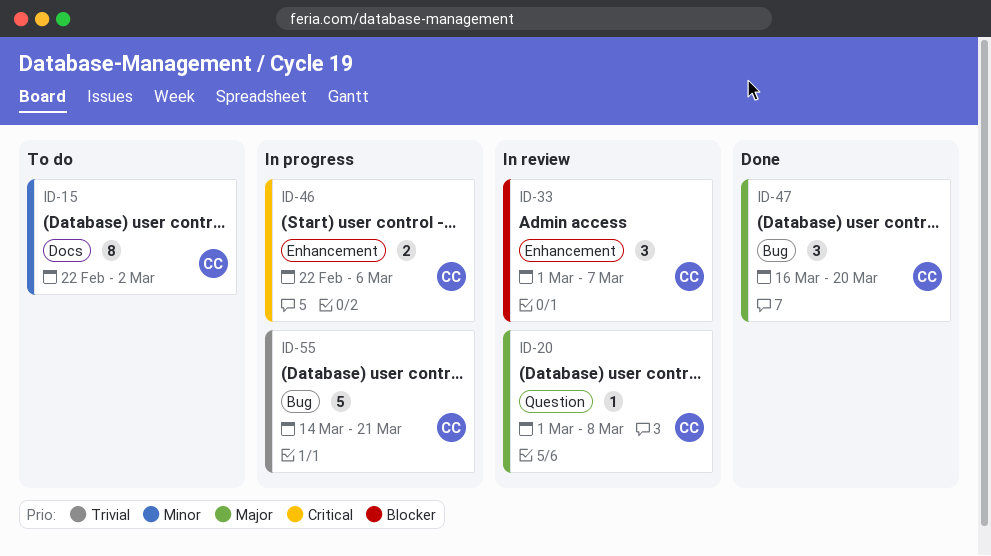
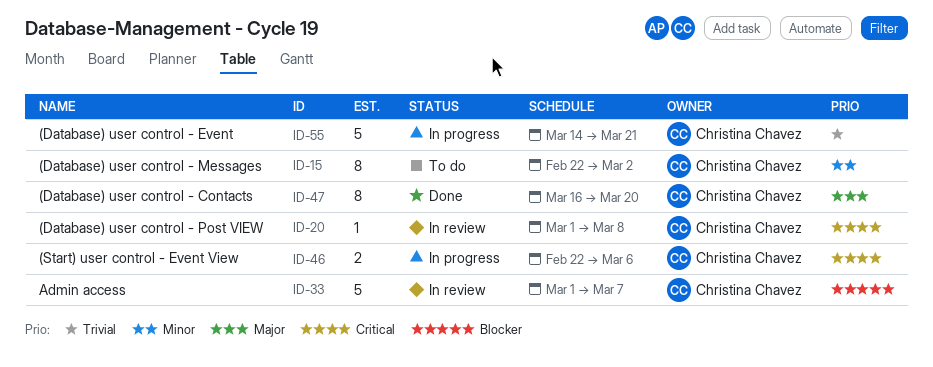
ID-20, priority: Major -> Critical
ID-33, estimate: 3 -> 5
ID-47, estimate: 3 -> 8

